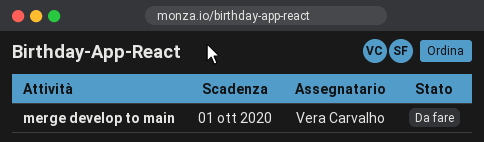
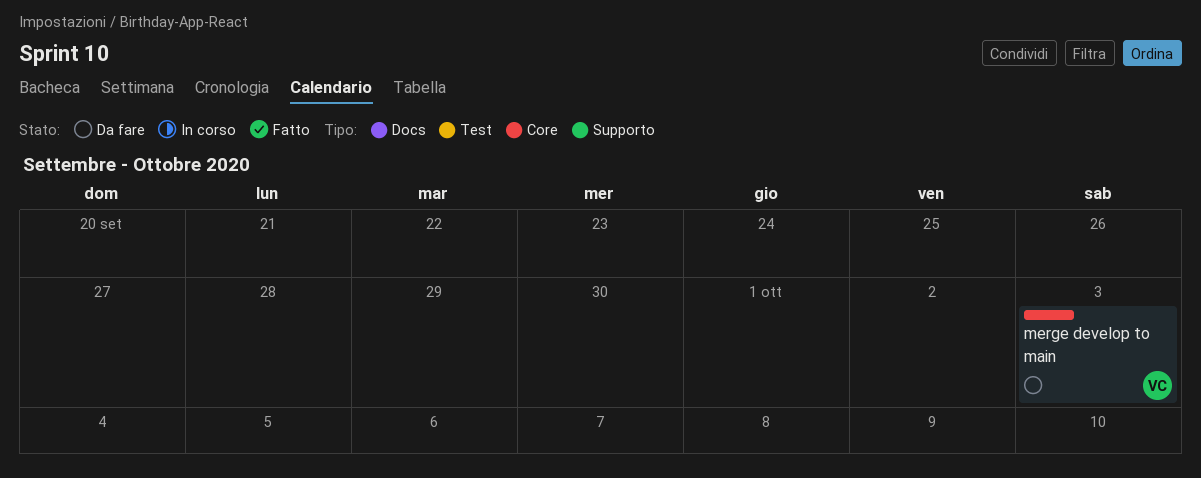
merge develop to main, due: Oct 1 -> Oct 3

